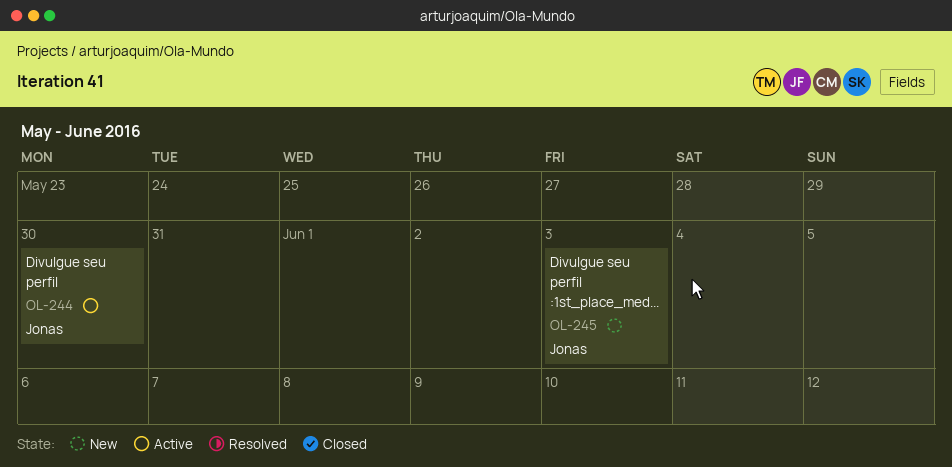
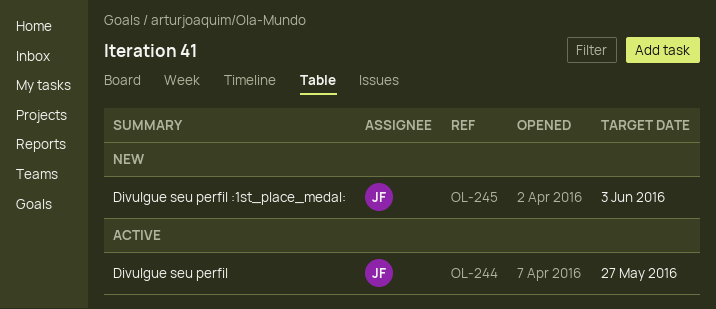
OL-244, due: May 30 -> May 27

